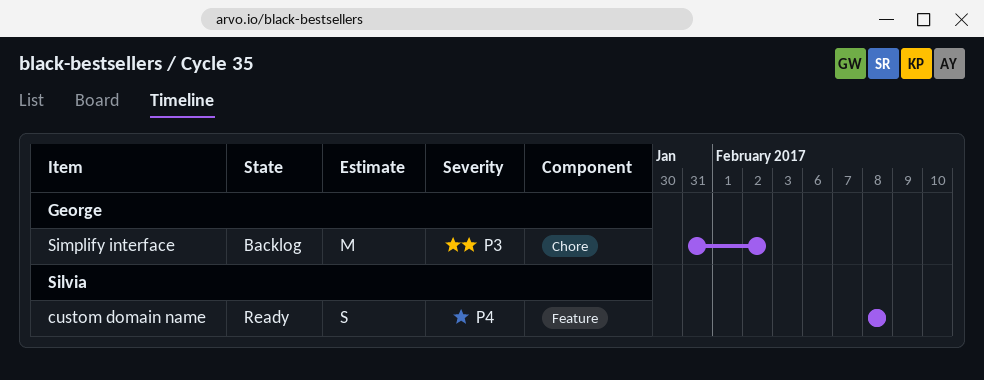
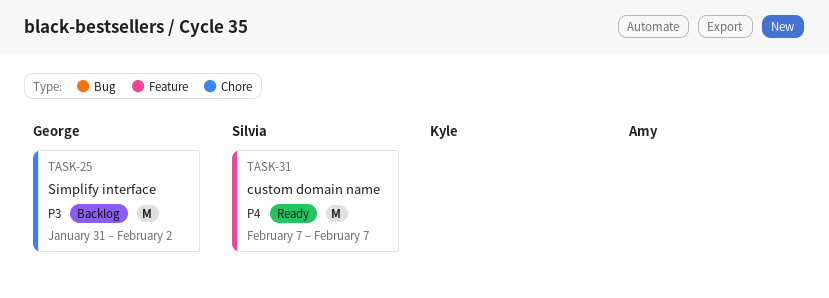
custom domain name, estimate: S -> M
custom domain name, start: Feb 8 -> Feb 7
custom domain name, due: Feb 8 -> Feb 7

